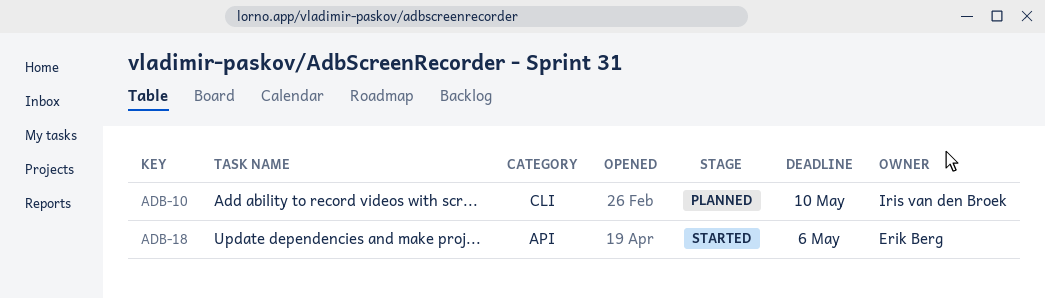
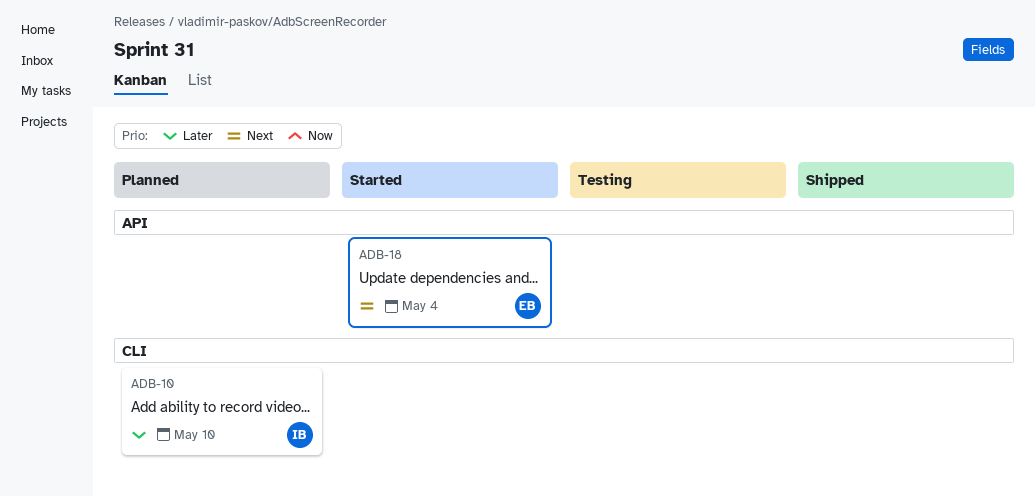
ADB-18, due: May 6 -> May 4

